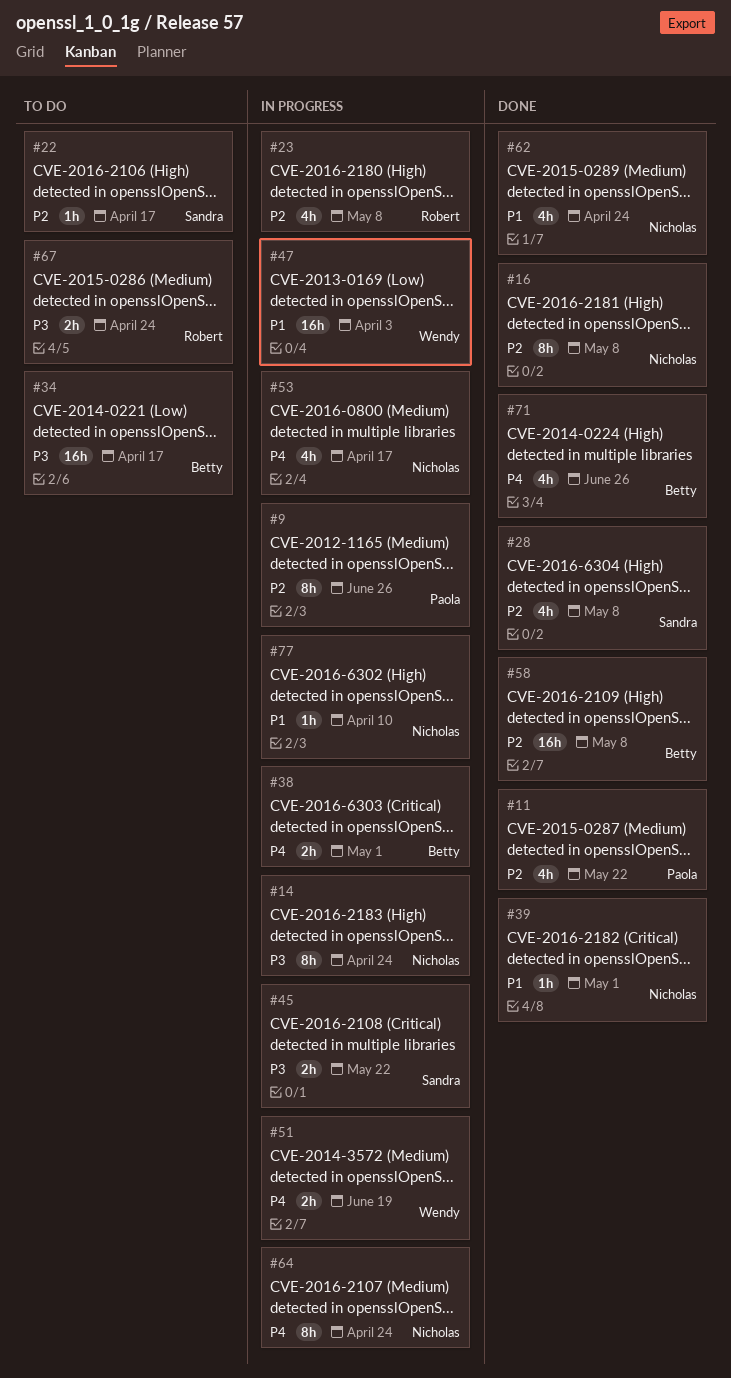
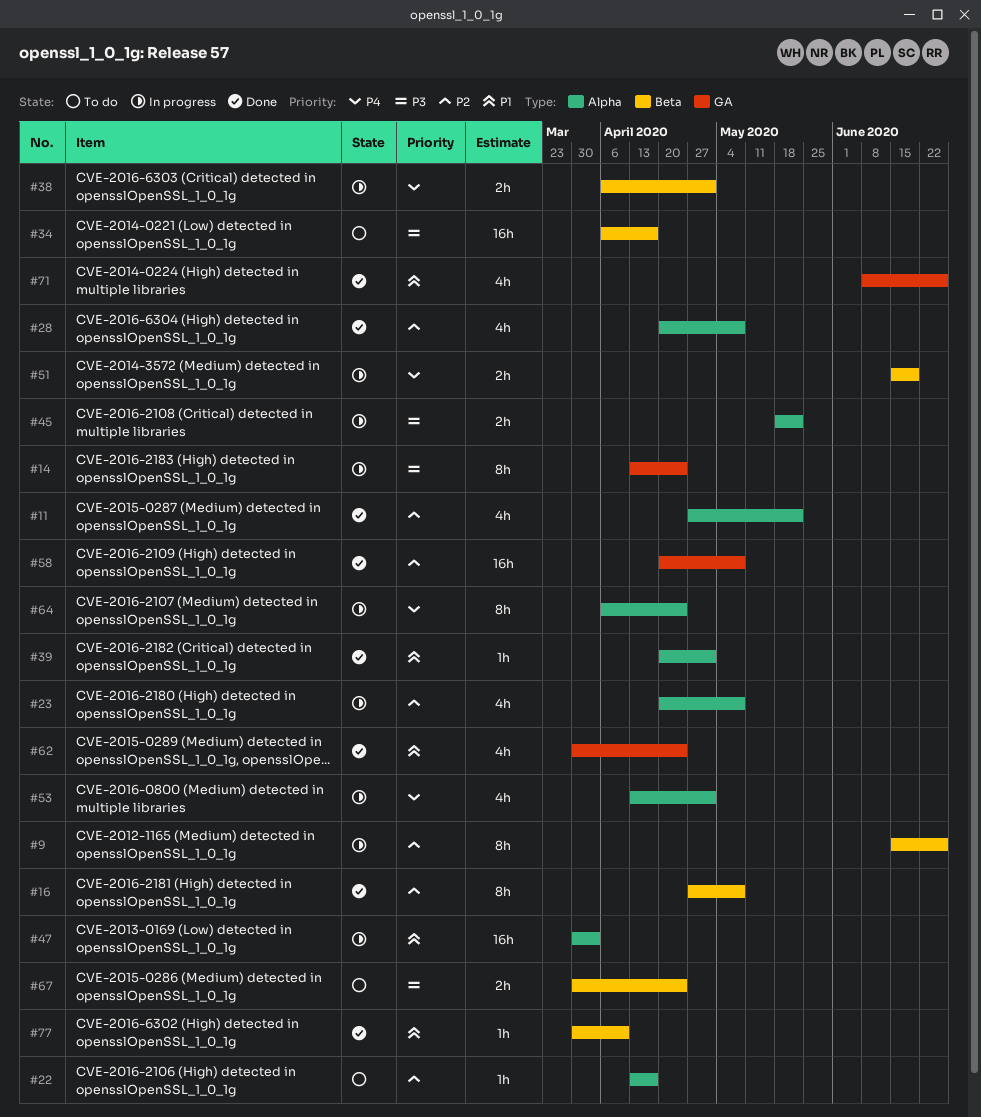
#53, due: Apr 17 -> May 1
#71, priority: P4 -> P1
#77, status: In progress -> Done

